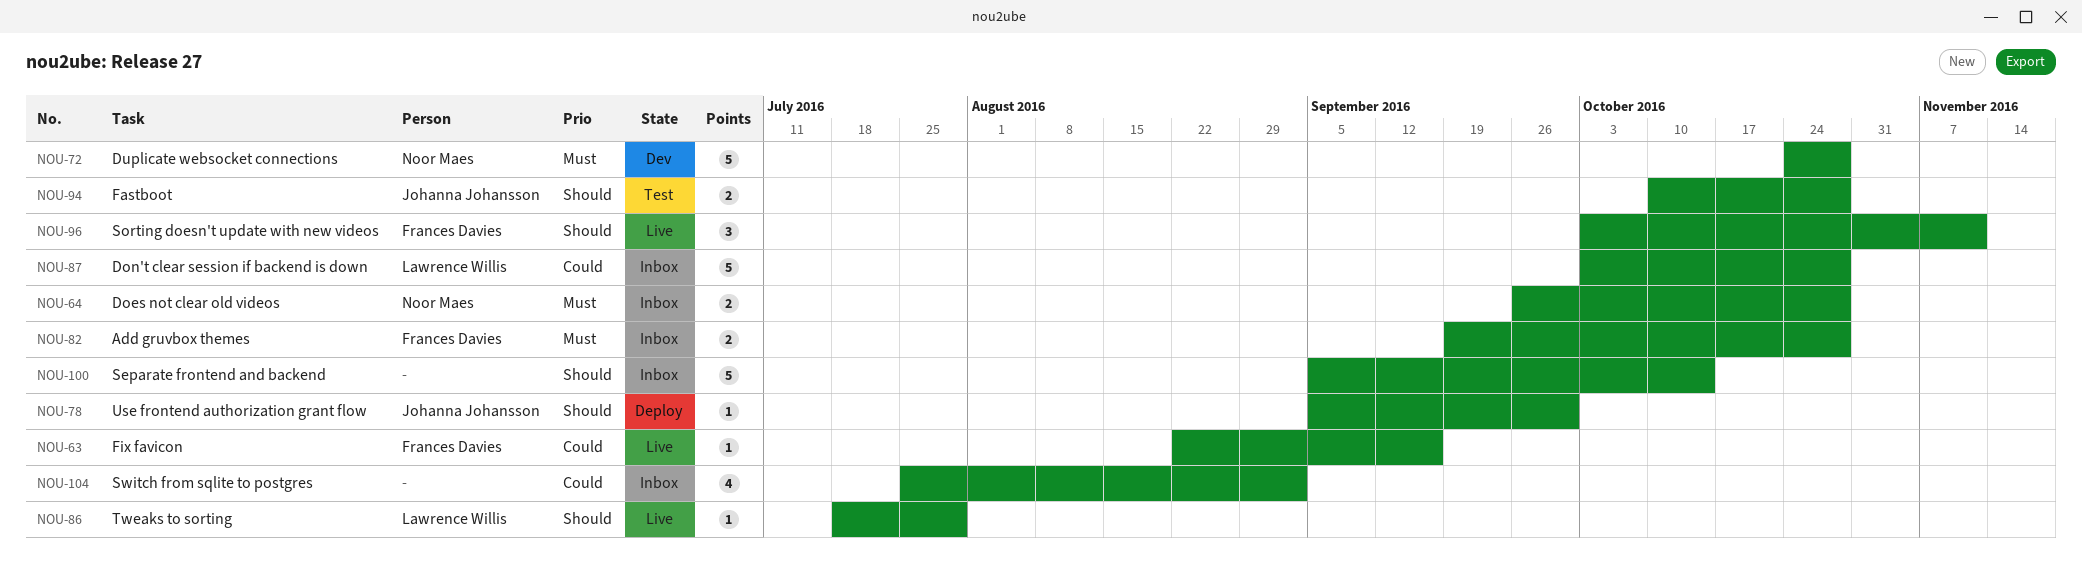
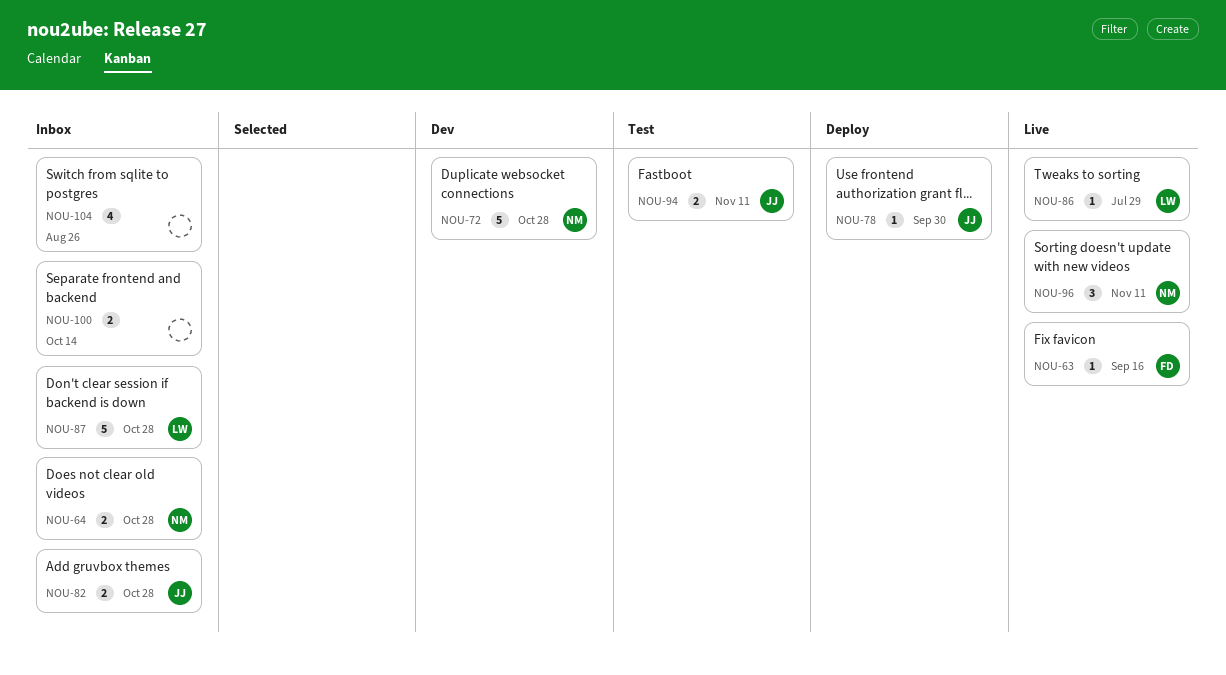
NOU-82, owner: Frances Davies -> Johanna Johansson
NOU-94, due: Oct 28 -> Nov 11
NOU-96, owner: Frances Davies -> Noor Maes
NOU-100, estimate: 5 -> 2
NOU-104, due: Sep 2 -> Aug 26

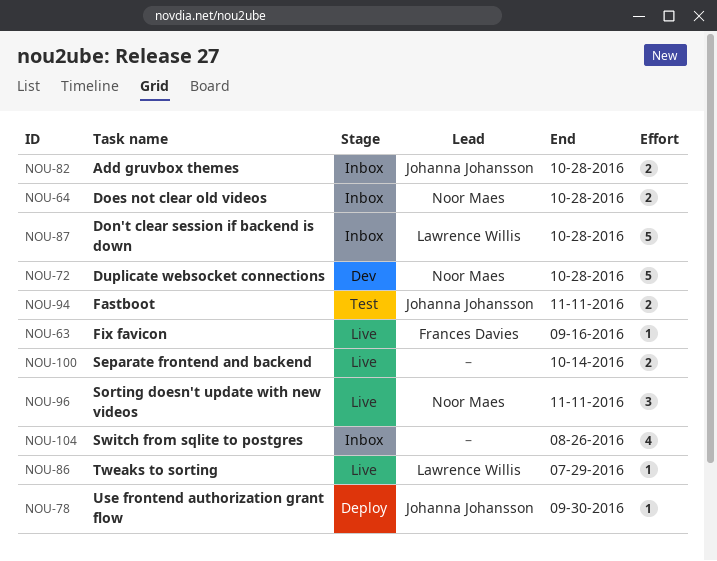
NOU-100, status: Inbox -> Live

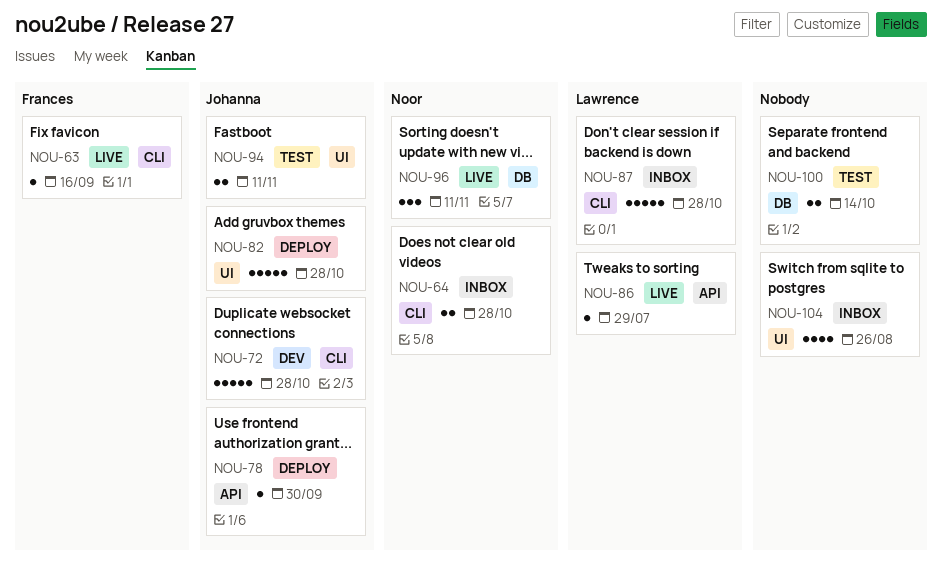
NOU-72, owner: Noor Maes -> Johanna Johansson
NOU-82, status: Inbox -> Deploy
NOU-82, estimate: 2 -> 5
NOU-100, status: Live -> Test

